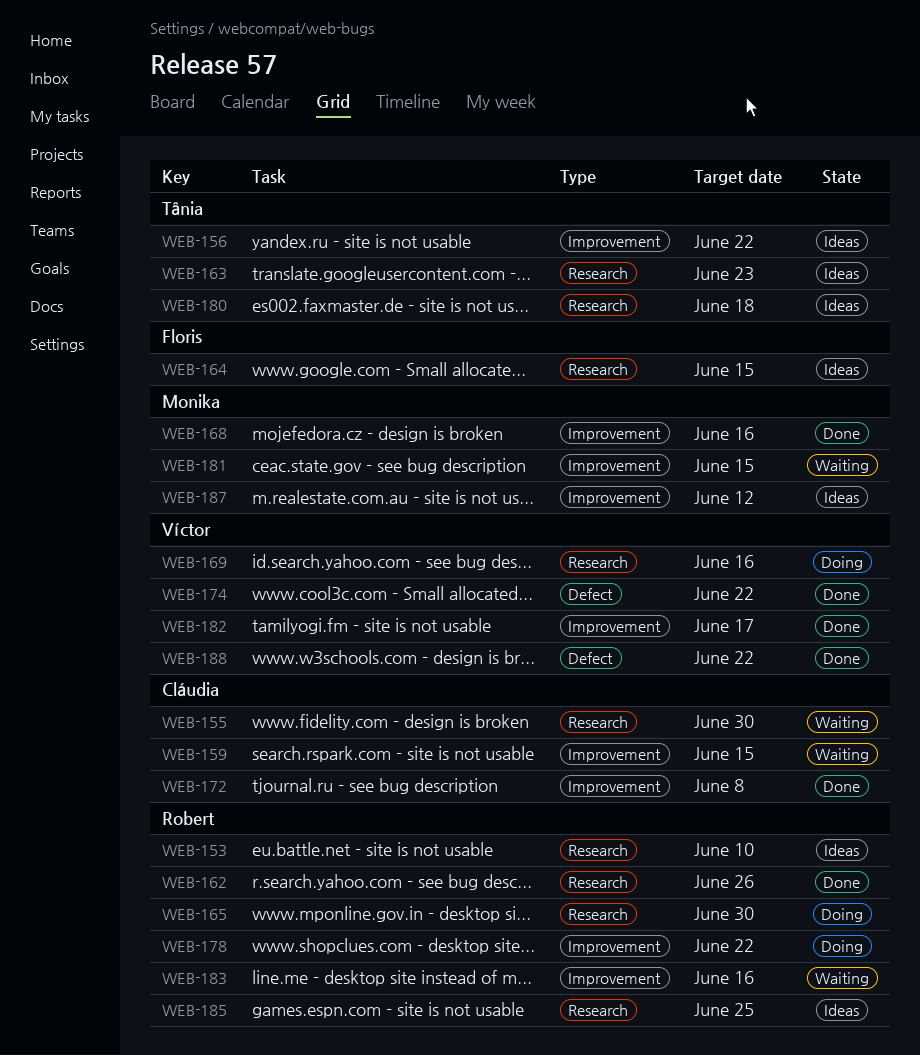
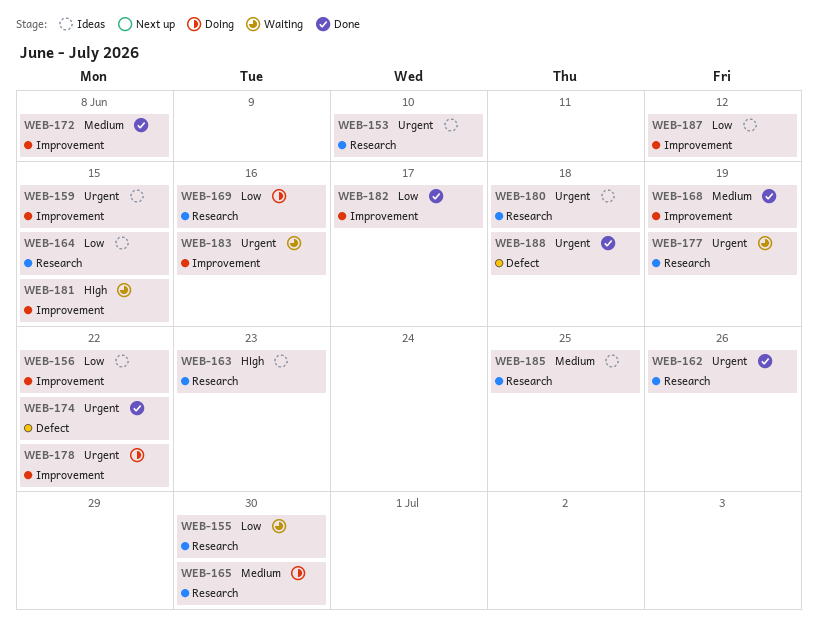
WEB-159, status: Waiting -> Ideas
WEB-168, due: Jun 16 -> Jun 19
WEB-177: none -> present
WEB-188, due: Jun 22 -> Jun 18

